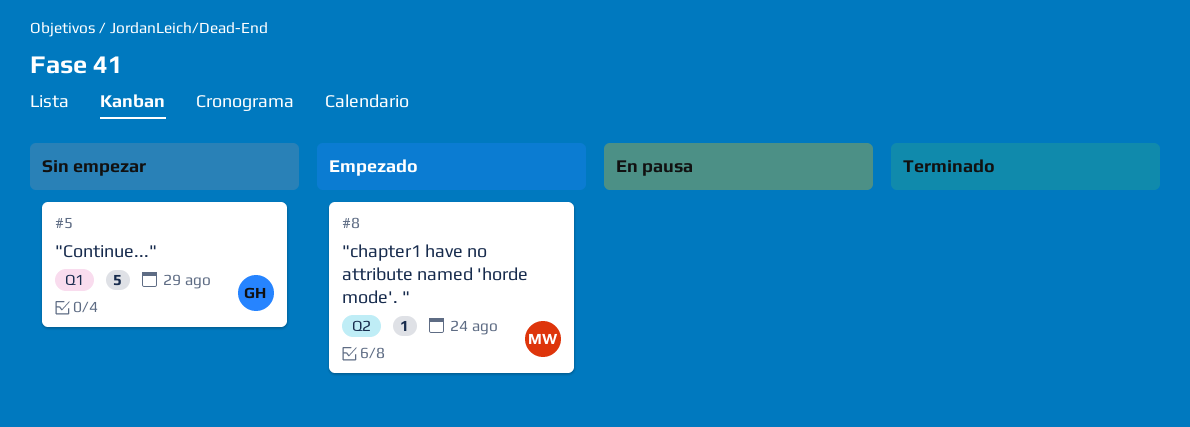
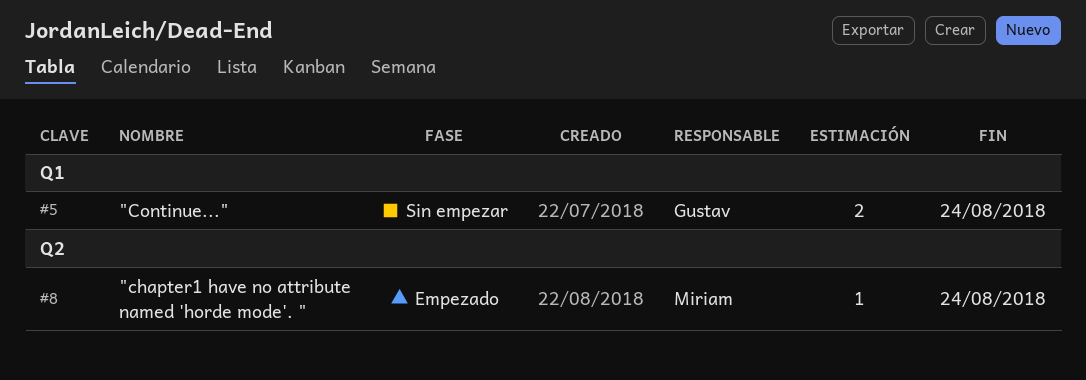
#5, estimate: 5 -> 2
#5, due: Aug 29 -> Aug 24

